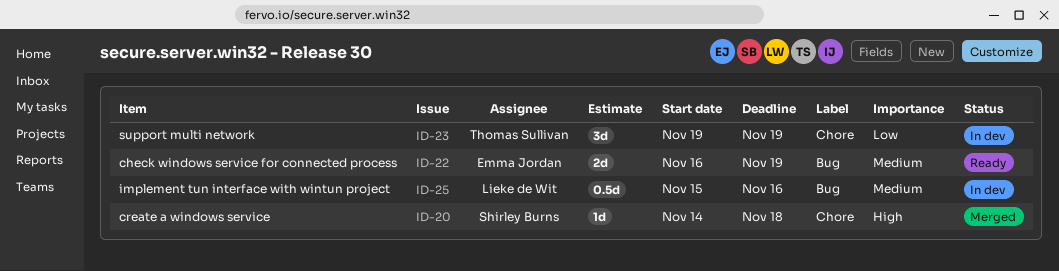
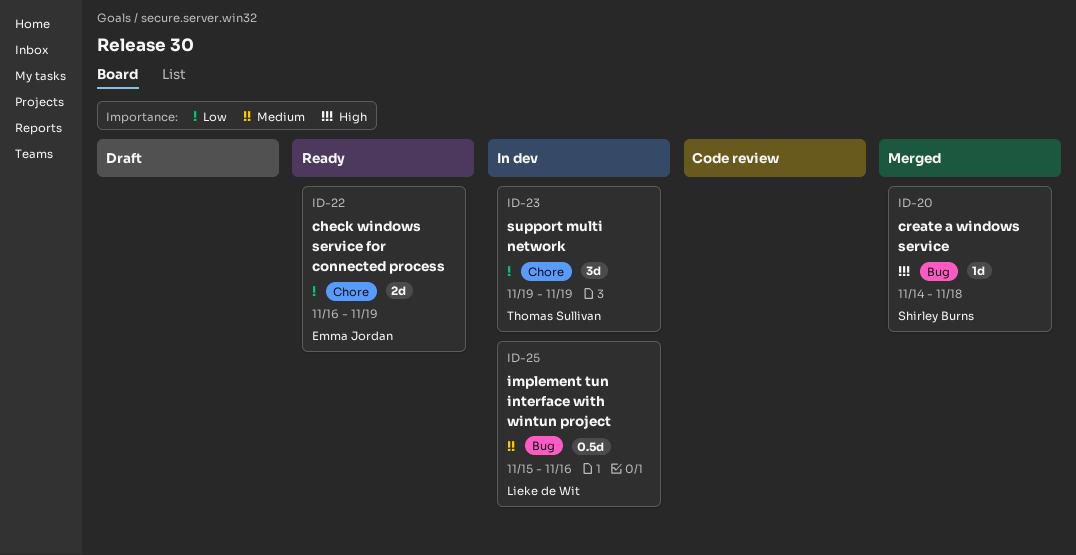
ID-20, label: Chore -> Bug
ID-22, priority: Medium -> Low
ID-22, label: Bug -> Chore

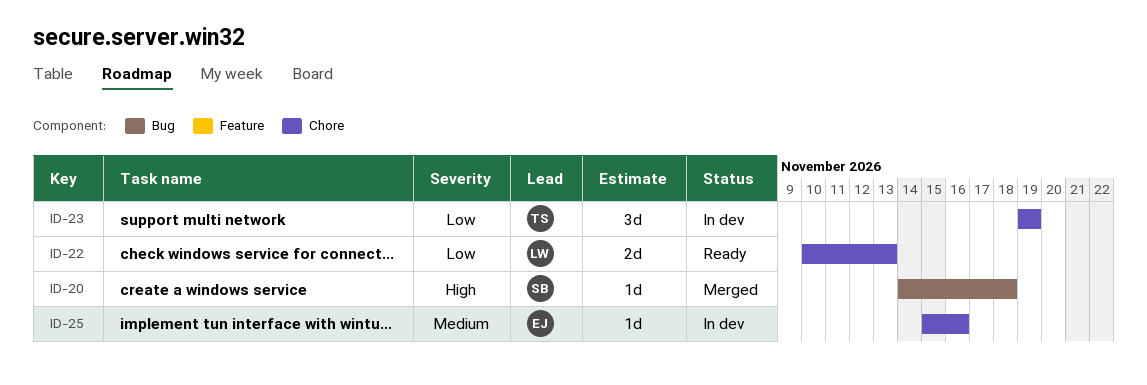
ID-22, owner: Emma Jordan -> Lieke de Wit
ID-22, start: Nov 16 -> Nov 10
ID-22, due: Nov 19 -> Nov 13
ID-25, owner: Lieke de Wit -> Emma Jordan
ID-25, label: Bug -> Chore
ID-25, estimate: 0.5d -> 1d

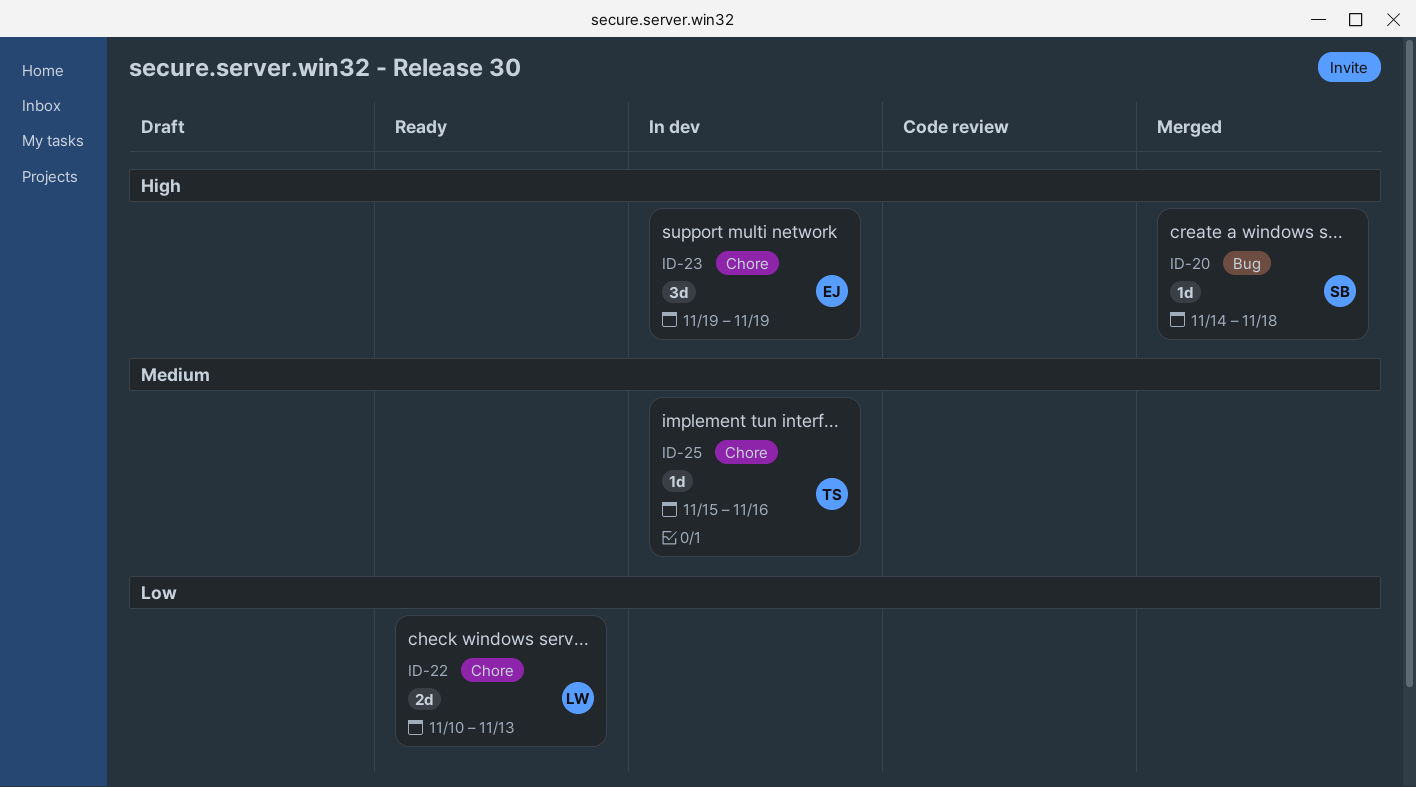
ID-23, owner: TS -> EJ
ID-23, priority: Low -> High
ID-25, owner: EJ -> TS

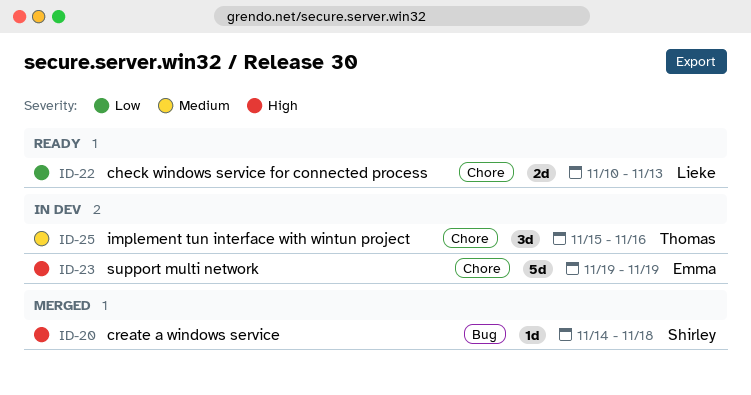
ID-23, estimate: 3d -> 5d
ID-25, estimate: 1d -> 3d

